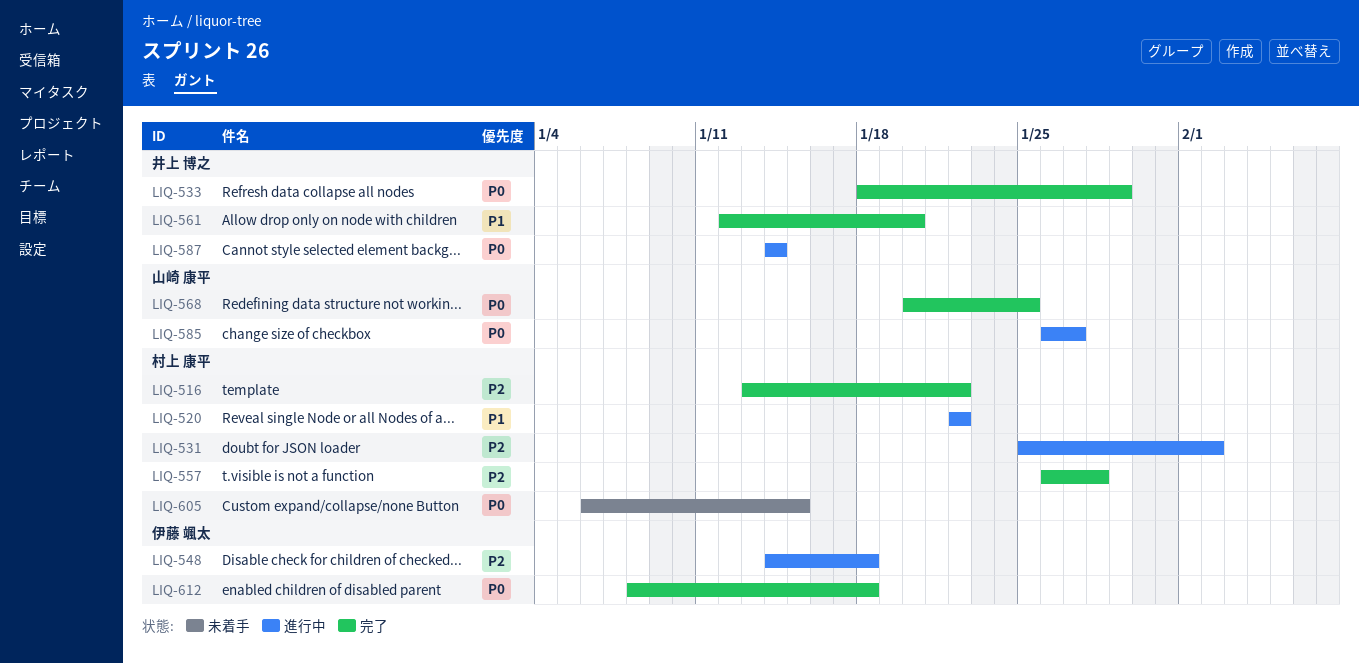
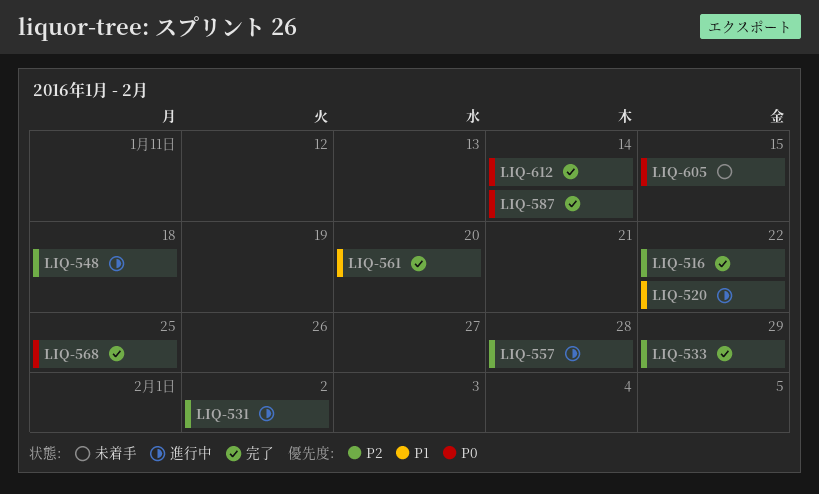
LIQ-533, priority: P0 -> P2
LIQ-557, status: 完了 -> 進行中
LIQ-585: present -> none
LIQ-587, status: 進行中 -> 完了
LIQ-612, due: Jan 18 -> Jan 14

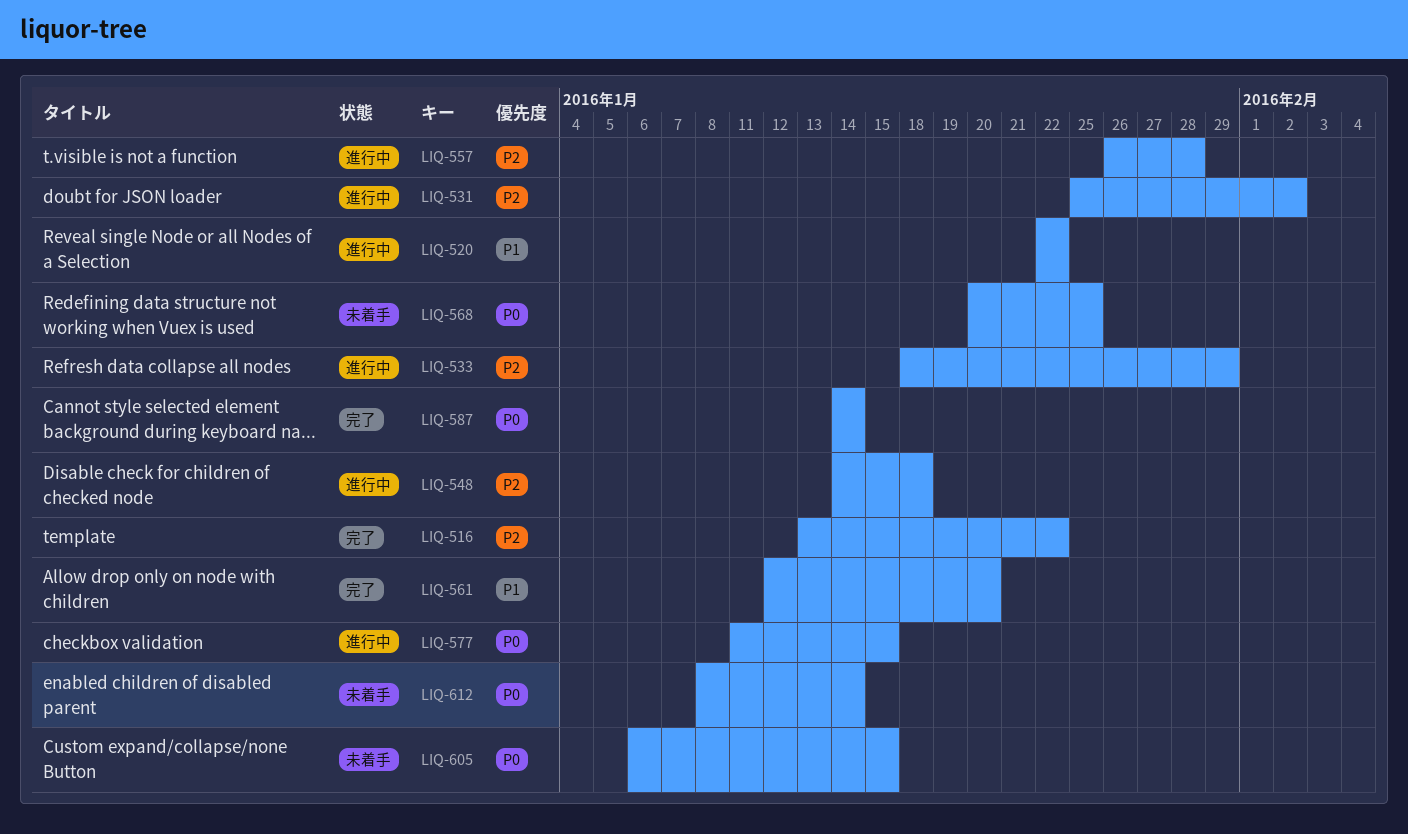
LIQ-533, status: 完了 -> 進行中
LIQ-568, status: 完了 -> 未着手
LIQ-577: none -> present
LIQ-612, status: 完了 -> 未着手

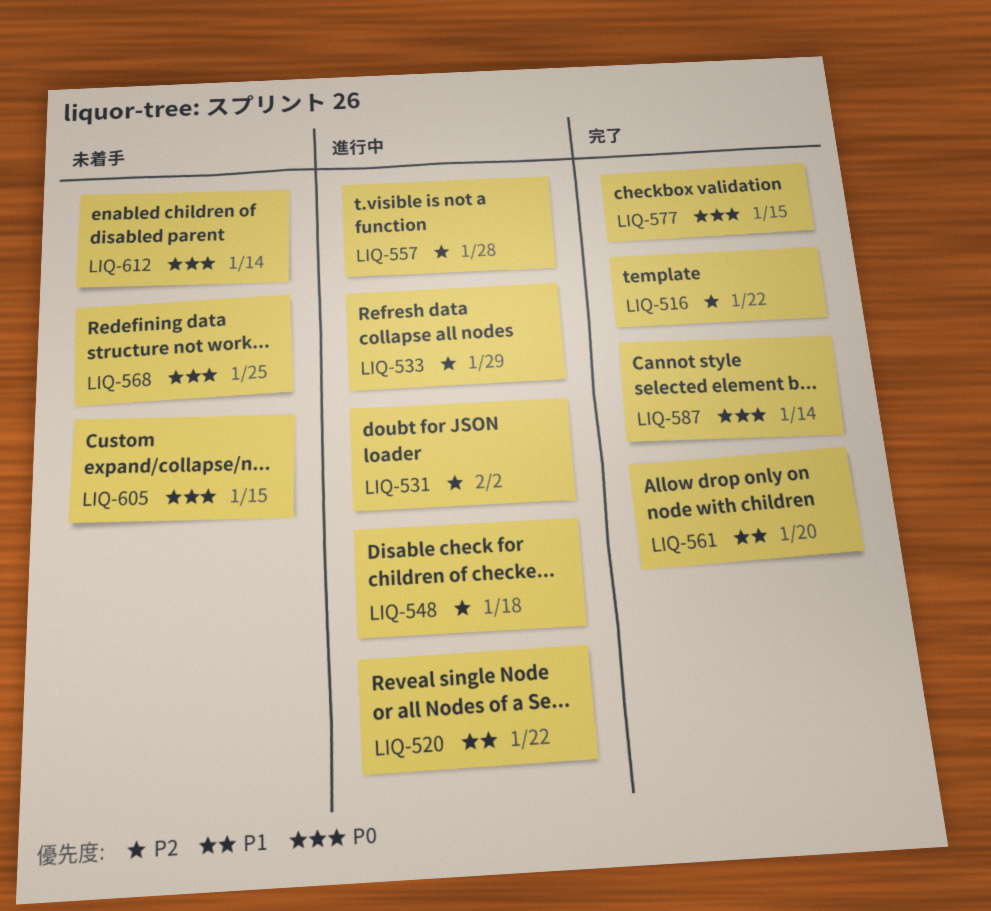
LIQ-577, status: 進行中 -> 完了

